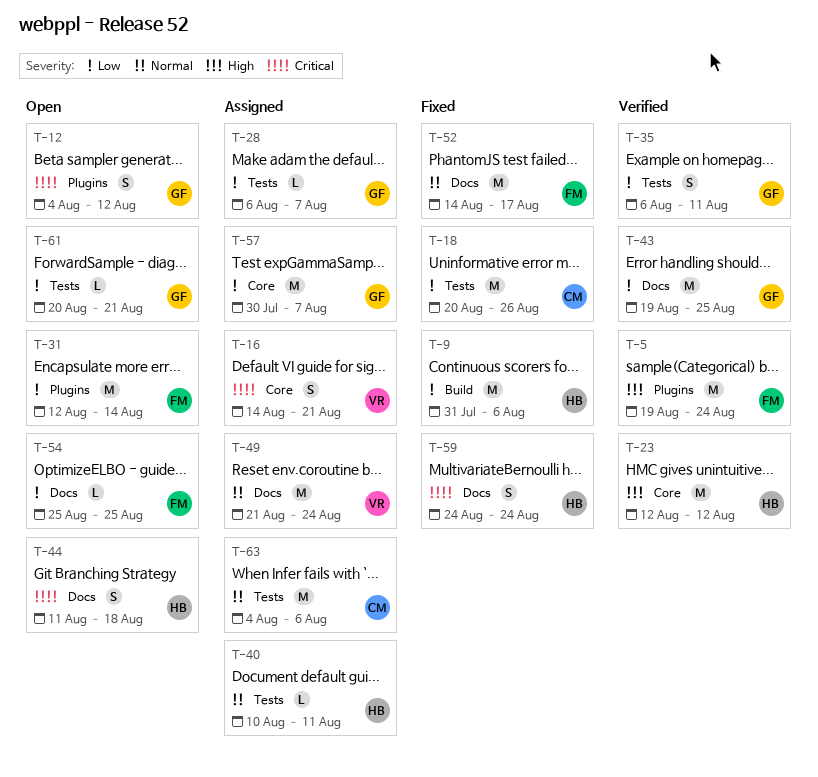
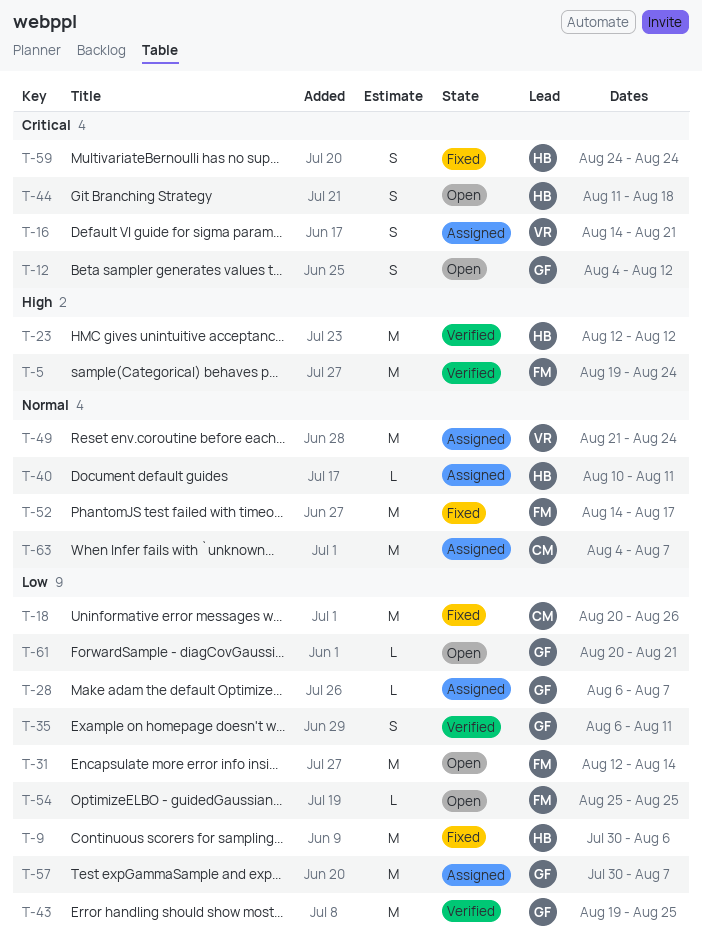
T-9, start: Jul 31 -> Jul 30
T-63, due: Aug 6 -> Aug 7

